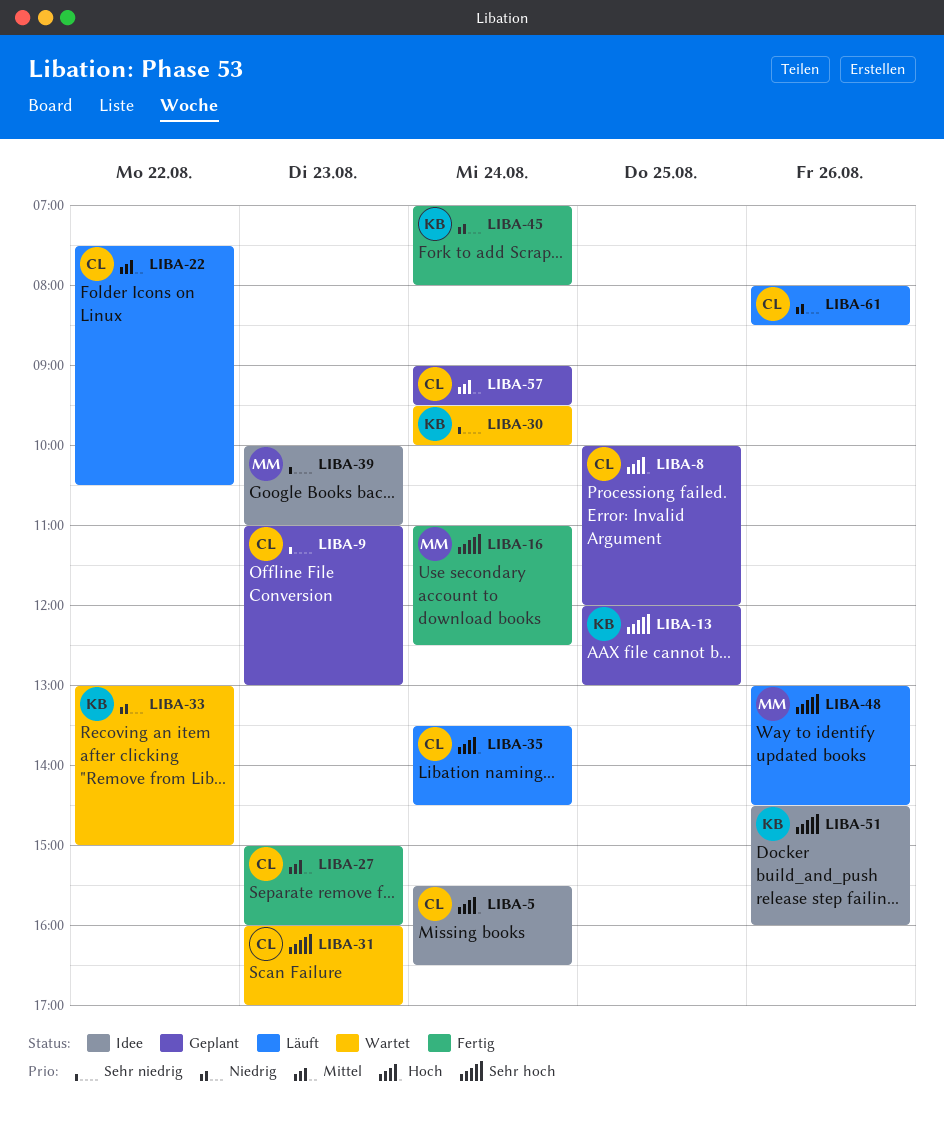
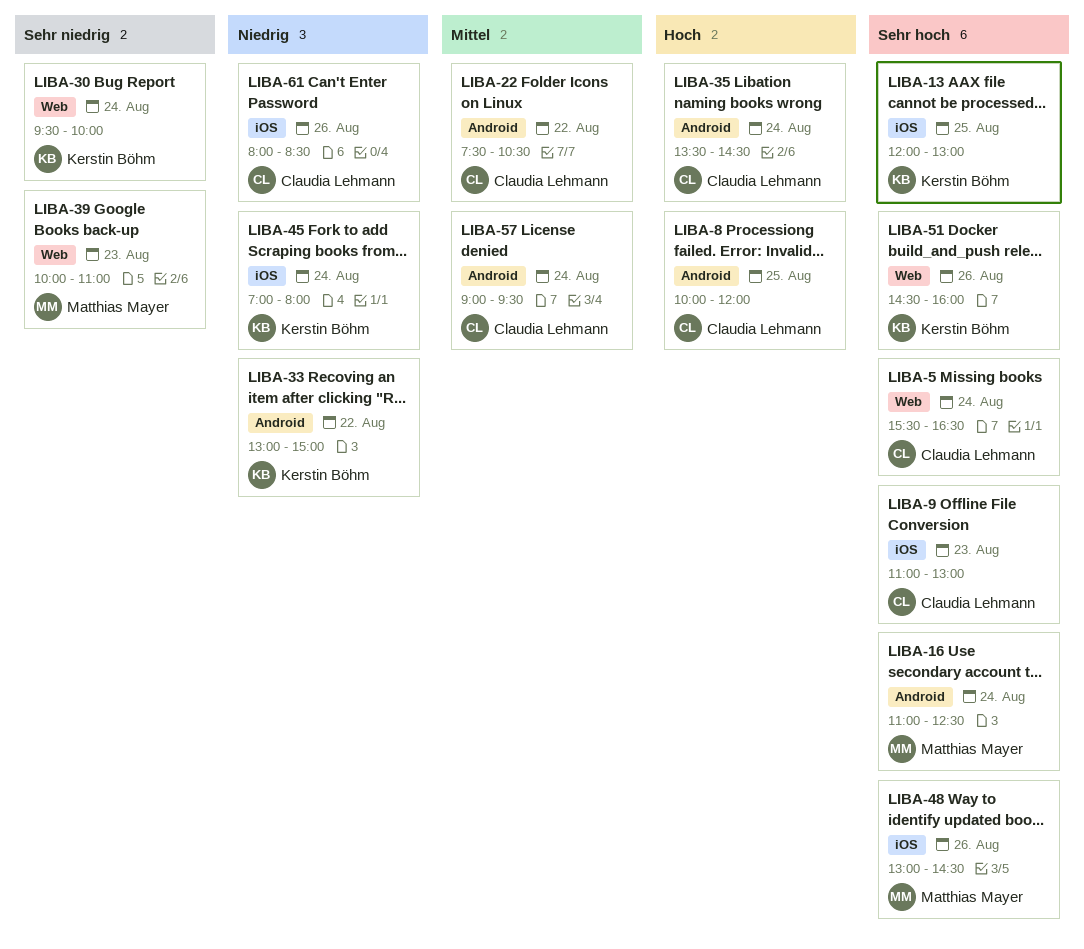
LIBA-5, priority: Hoch -> Sehr hoch
LIBA-9, priority: Sehr niedrig -> Sehr hoch
LIBA-27: present -> none
LIBA-31: present -> none

